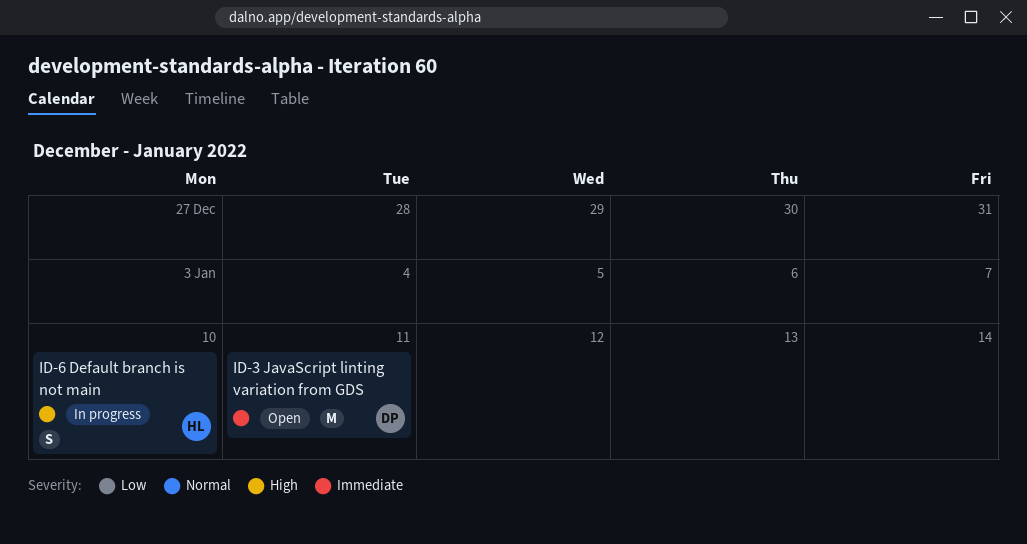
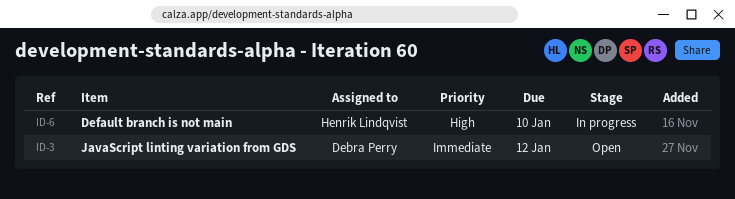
ID-3, due: Jan 11 -> Jan 12

